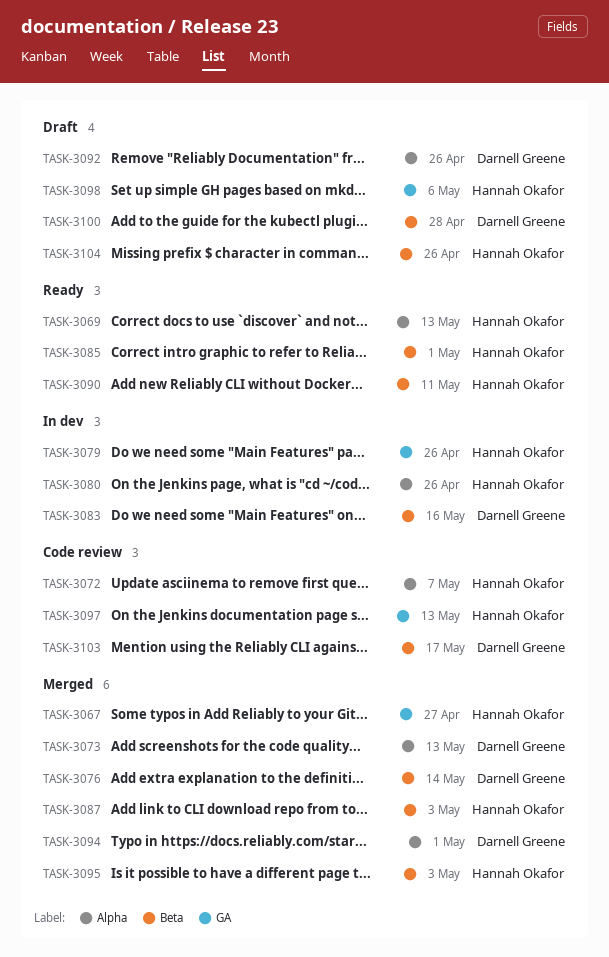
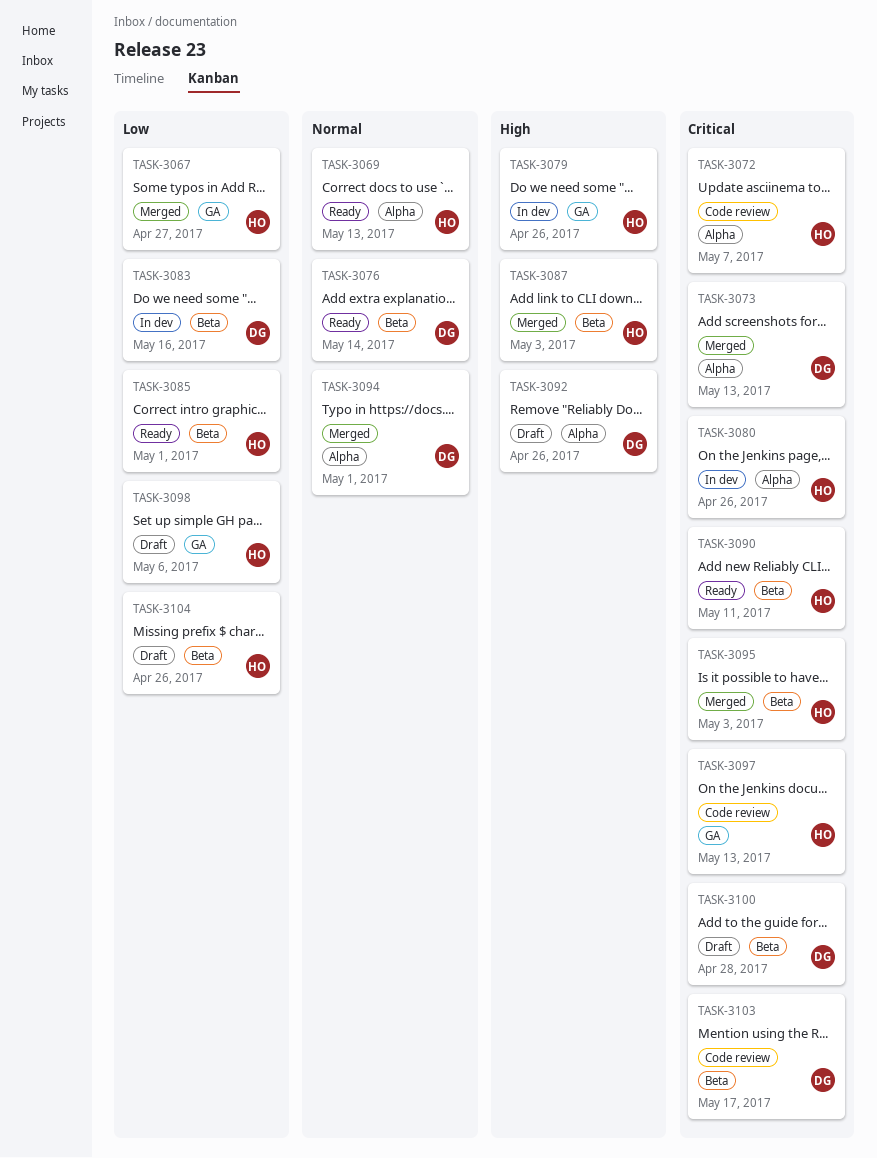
TASK-3076, status: Merged -> Ready

